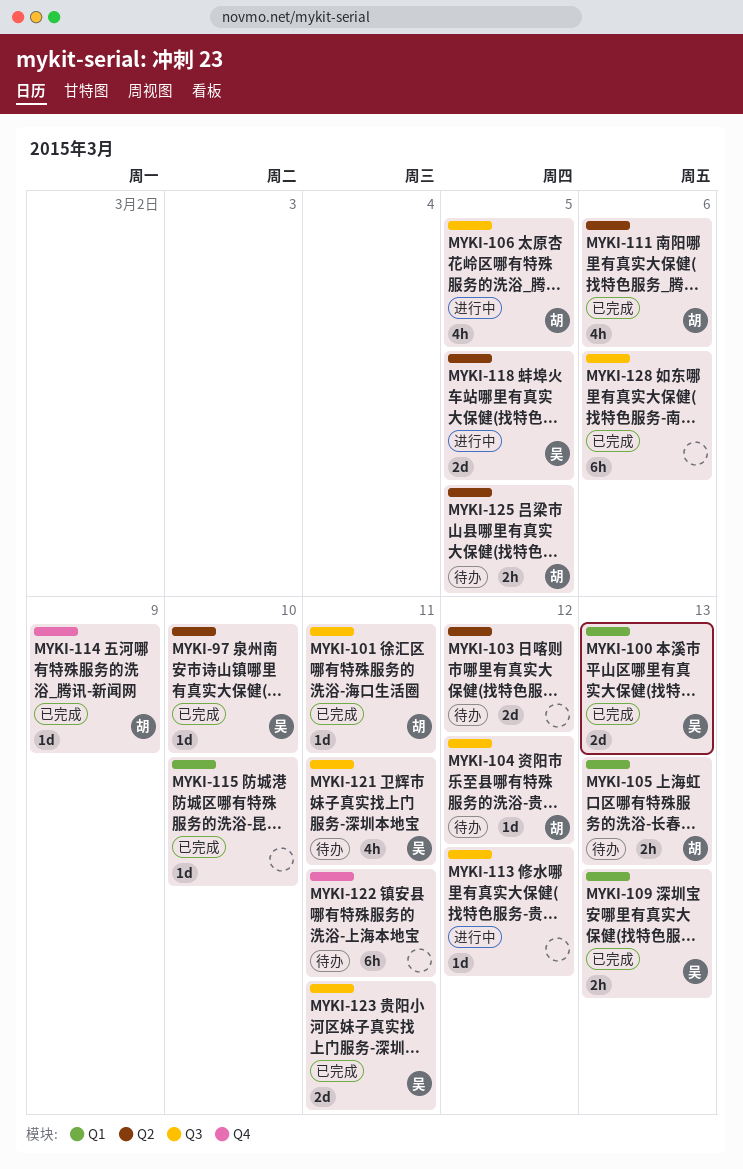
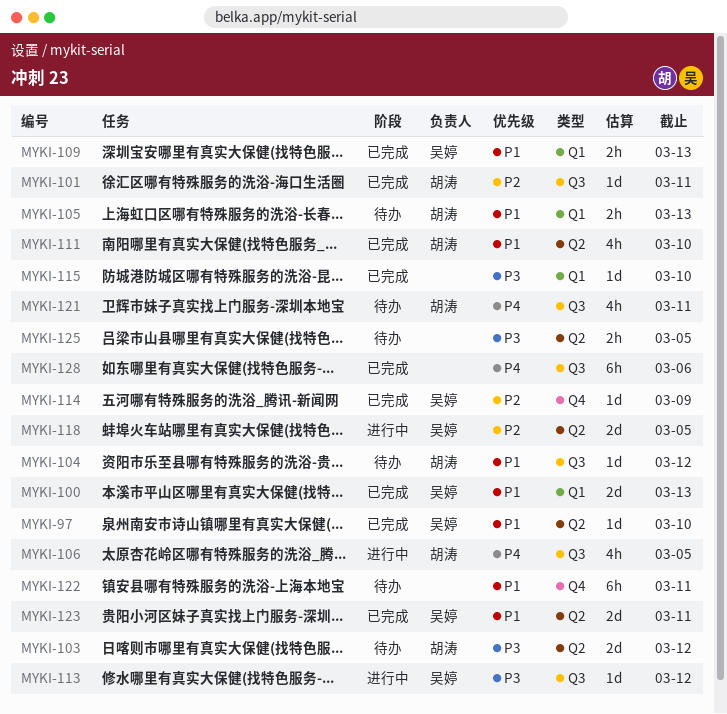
MYKI-103, owner: none -> 胡涛
MYKI-111, due: Mar 6 -> Mar 10
MYKI-113, owner: none -> 吴婷
MYKI-114, owner: 胡涛 -> 吴婷
MYKI-121, owner: 吴婷 -> 胡涛
MYKI-123, label: Q3 -> Q2
MYKI-125, owner: 胡涛 -> none

